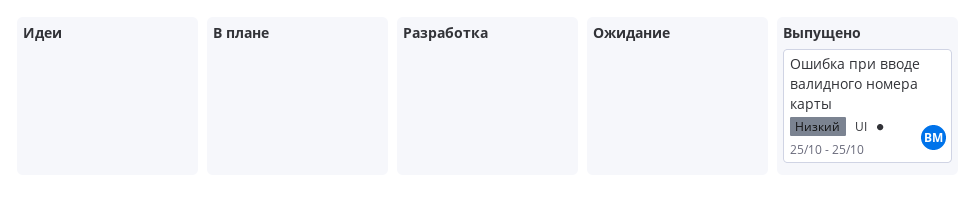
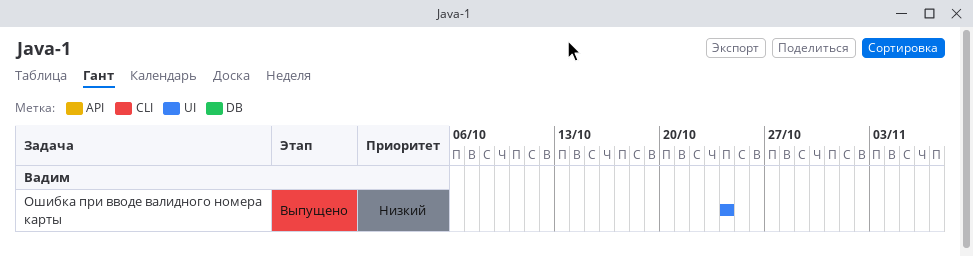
Ошибка при вводе валидного номера карты, start: Oct 25 -> Oct 24
Ошибка при вводе валидного номера карты, due: Oct 25 -> Oct 24

